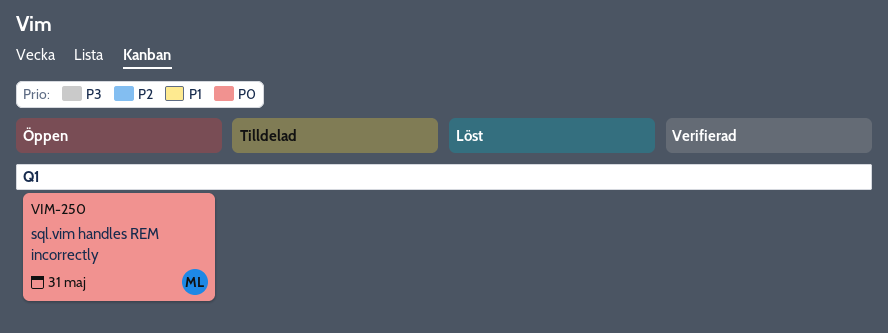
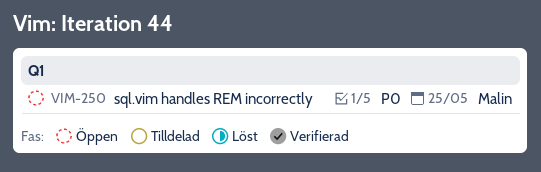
VIM-250, due: May 31 -> May 25

